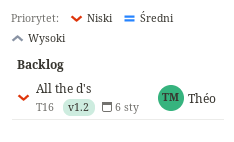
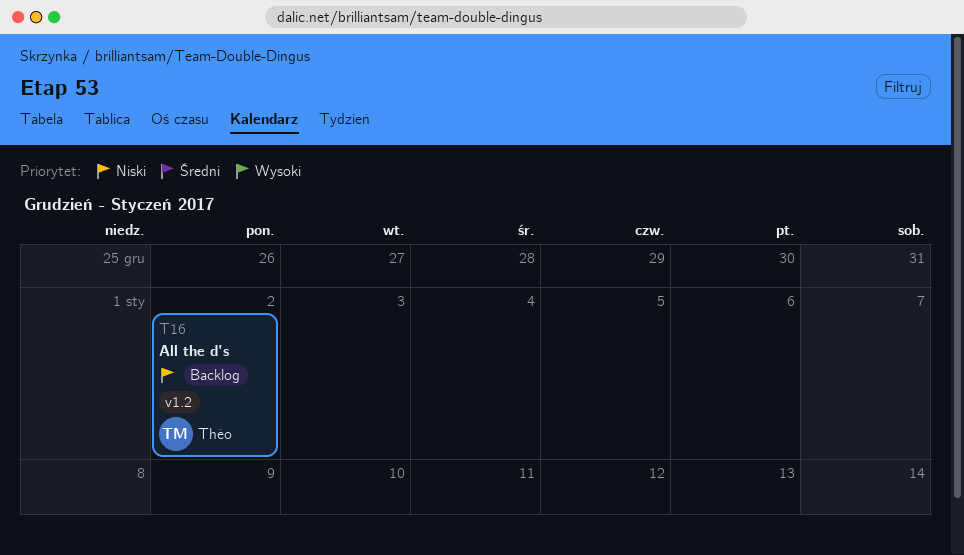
T16, due: Jan 6 -> Jan 2

